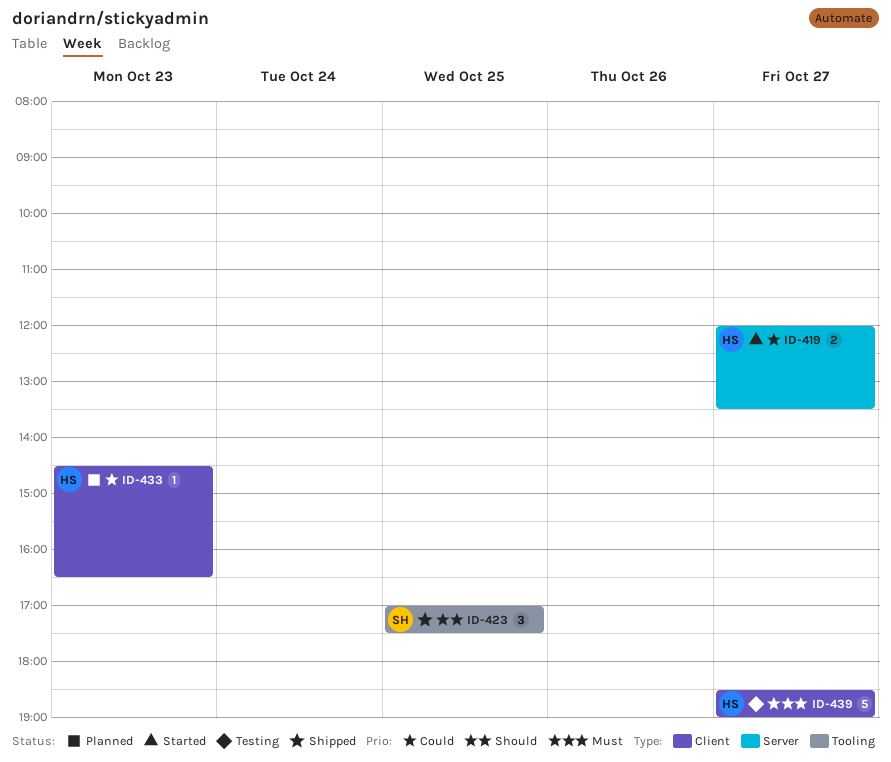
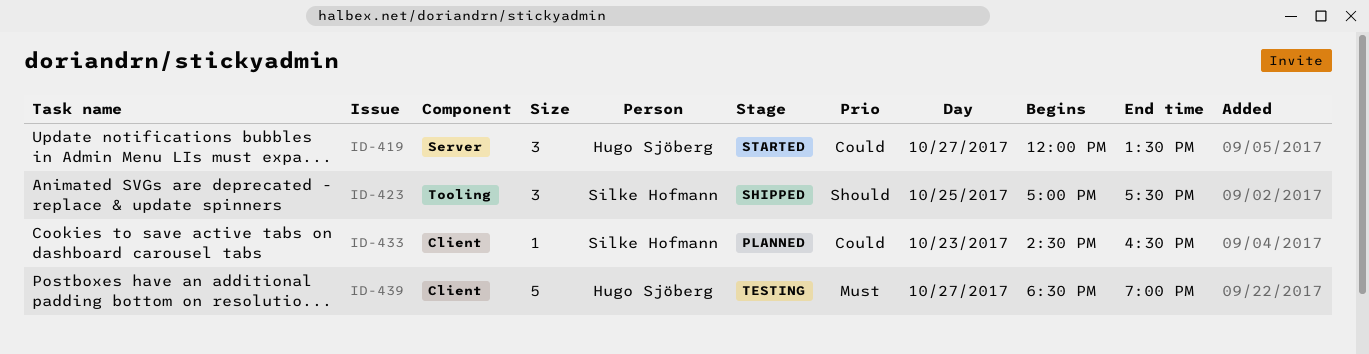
ID-419, estimate: 2 -> 3
ID-433, owner: Hugo Sjöberg -> Silke Hofmann

